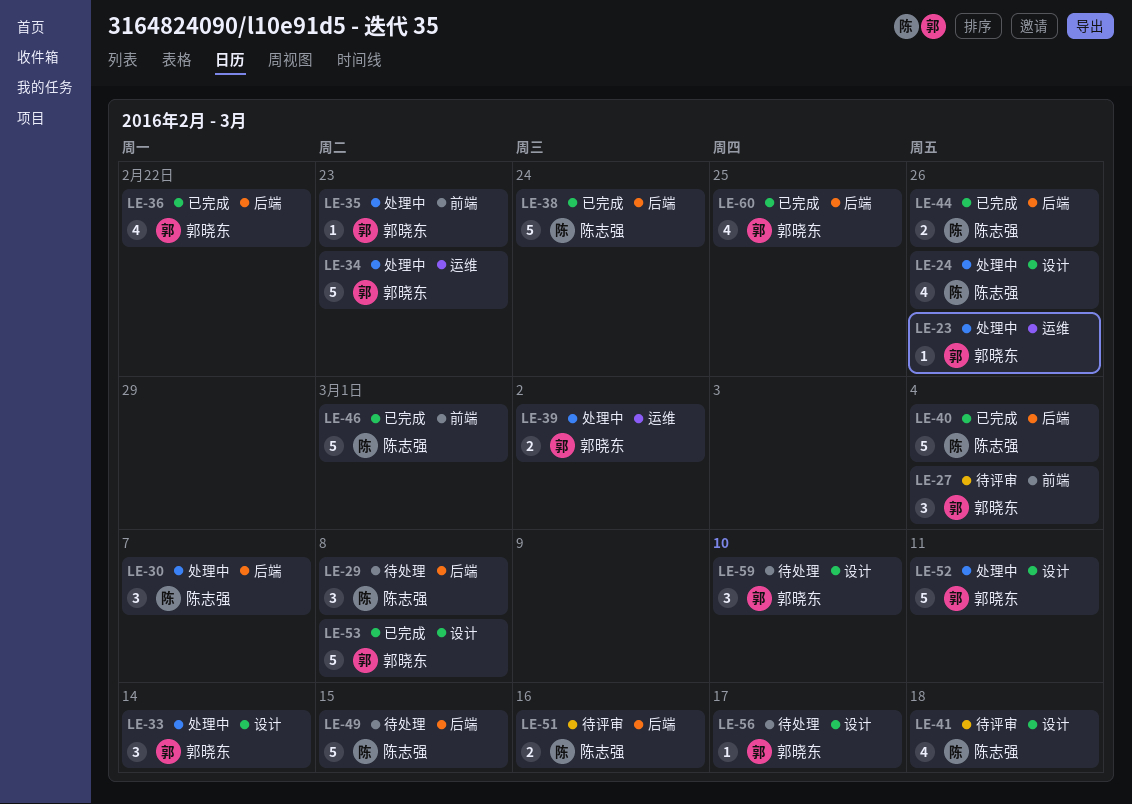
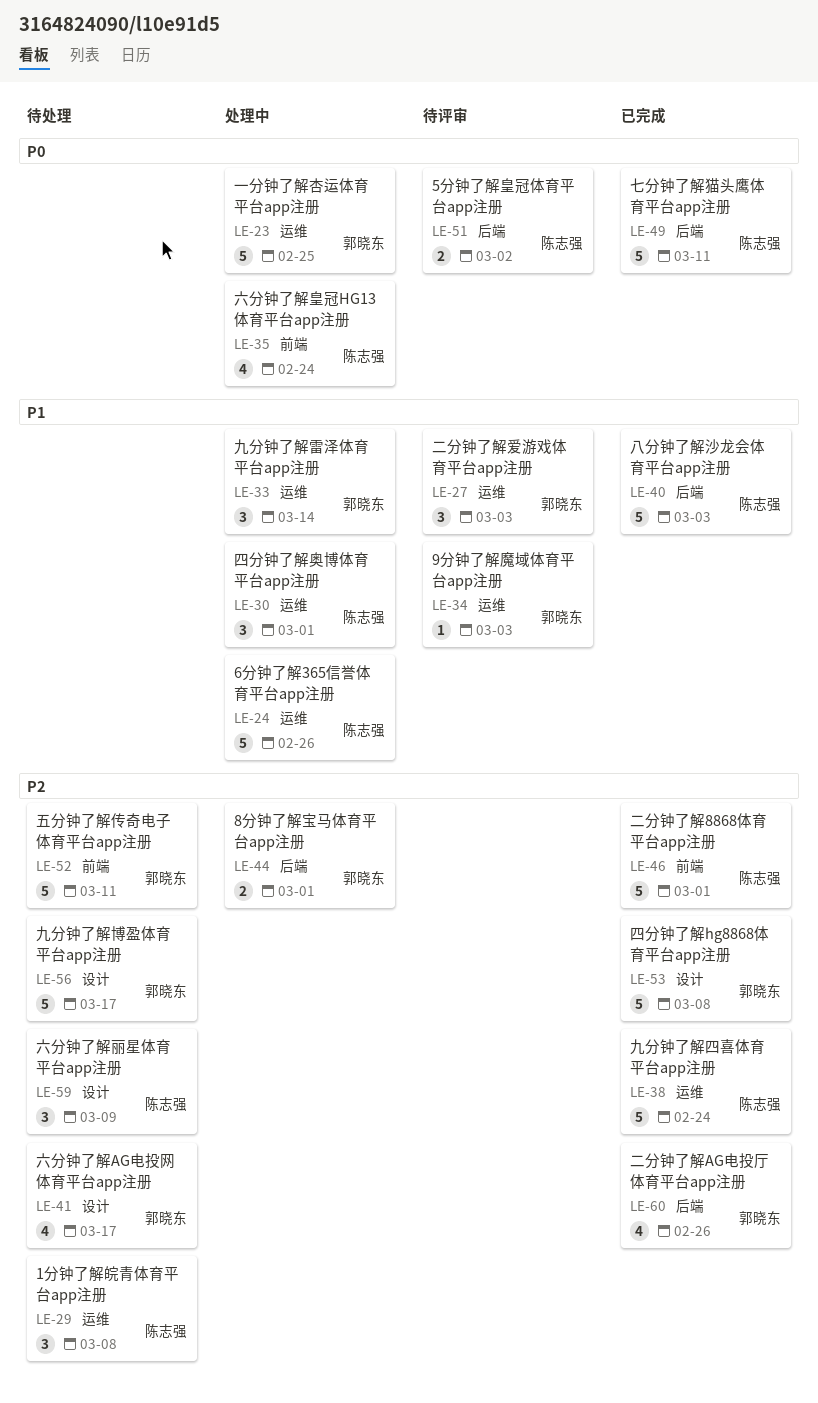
LE-23, estimate: 1 -> 5
LE-23, due: Feb 26 -> Feb 25
LE-24, label: 设计 -> 运维
LE-24, estimate: 4 -> 5
LE-27, label: 前端 -> 运维
LE-27, due: Mar 4 -> Mar 3
LE-29, label: 后端 -> 运维
LE-30, label: 后端 -> 运维
LE-30, due: Mar 7 -> Mar 1
LE-33, label: 设计 -> 运维
LE-34, status: 处理中 -> 待评审
LE-34, estimate: 5 -> 1
LE-34, due: Feb 23 -> Mar 3
LE-35, owner: 郭晓东 -> 陈志强
LE-35, estimate: 1 -> 4
LE-35, due: Feb 23 -> Feb 24
LE-36: present -> none
LE-38, label: 后端 -> 运维
LE-39: present -> none
LE-40, due: Mar 4 -> Mar 3
LE-41, status: 待评审 -> 待处理
LE-41, owner: 陈志强 -> 郭晓东
LE-41, due: Mar 18 -> Mar 17
LE-44, status: 已完成 -> 处理中
LE-44, owner: 陈志强 -> 郭晓东
LE-44, due: Feb 26 -> Mar 1
LE-49, status: 待处理 -> 已完成
LE-49, due: Mar 15 -> Mar 11
LE-51, due: Mar 16 -> Mar 2
LE-52, status: 处理中 -> 待处理
LE-52, label: 设计 -> 前端
LE-56, estimate: 1 -> 5
LE-59, owner: 郭晓东 -> 陈志强
LE-59, due: Mar 10 -> Mar 9
LE-60, due: Feb 25 -> Feb 26

